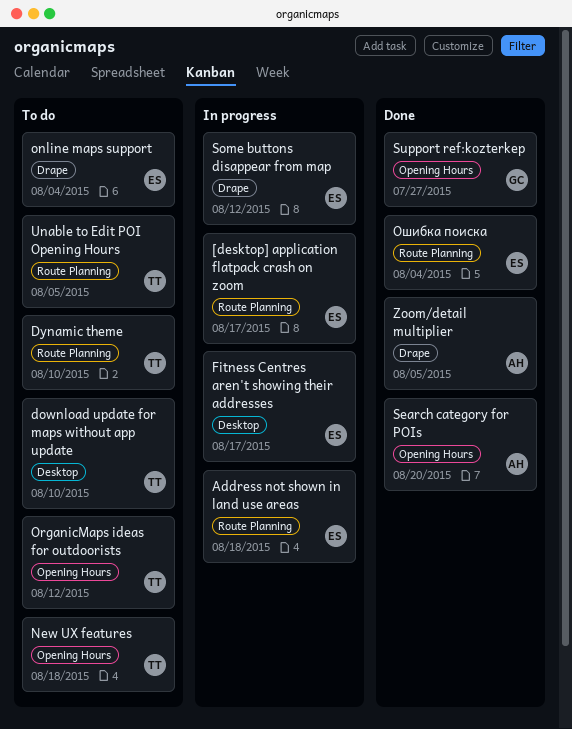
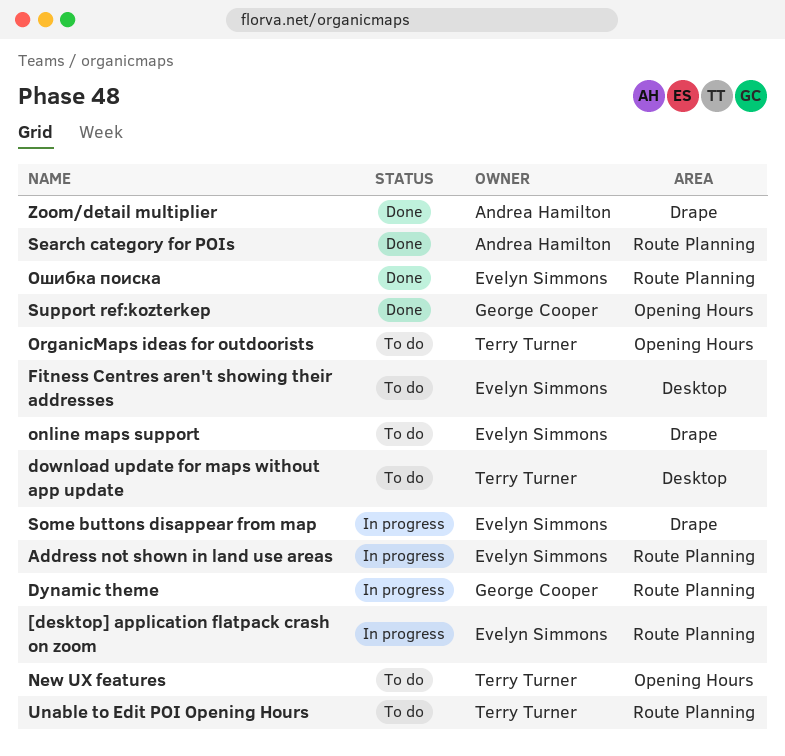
Dynamic theme, status: To do -> In progress
Dynamic theme, owner: Terry Turner -> George Cooper
Fitness Centres aren't showing their addresses, status: In progress -> To do
Search category for POIs, label: Opening Hours -> Route Planning

